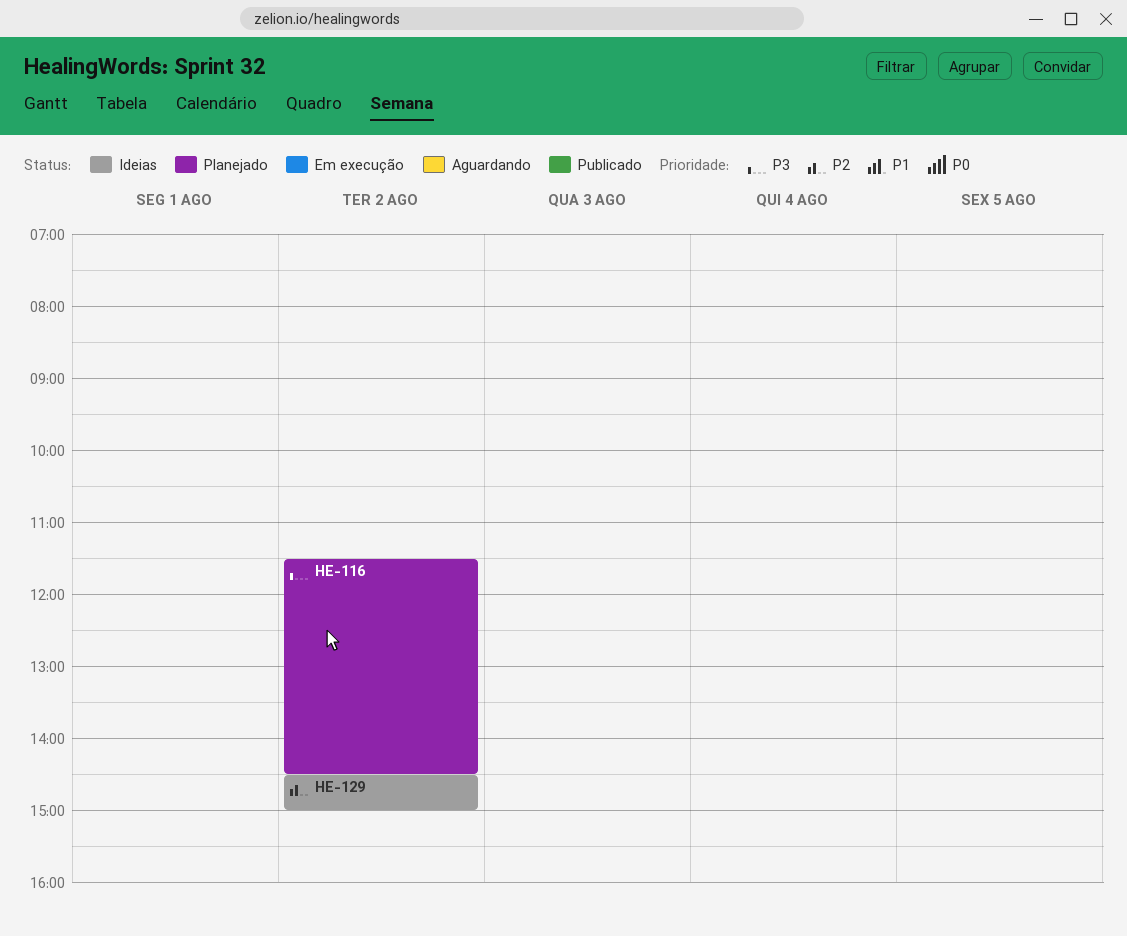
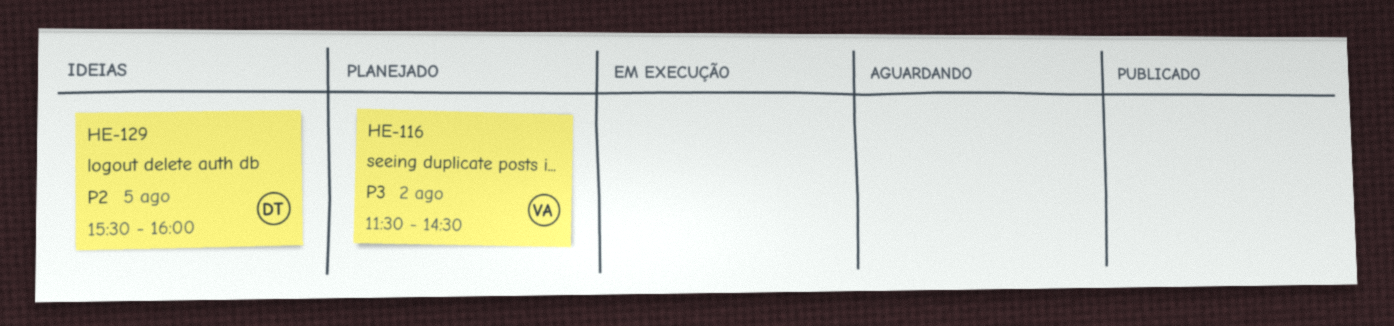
HE-129, day: Aug 2 -> Aug 5
HE-129, begins: 14:30 -> 15:30
HE-129, ends: 15:00 -> 16:00

